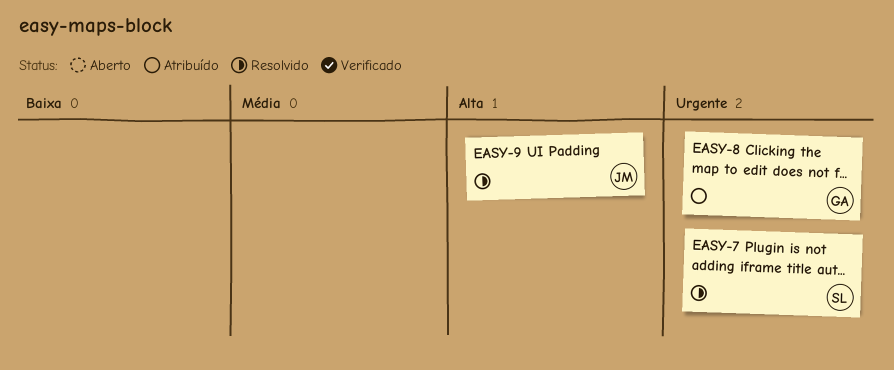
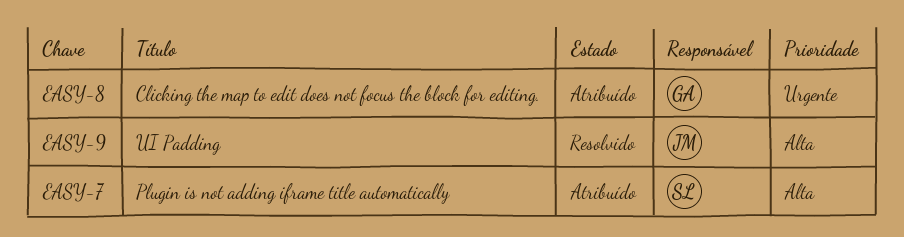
EASY-7, status: Resolvido -> Atribuído
EASY-7, priority: Urgente -> Alta

